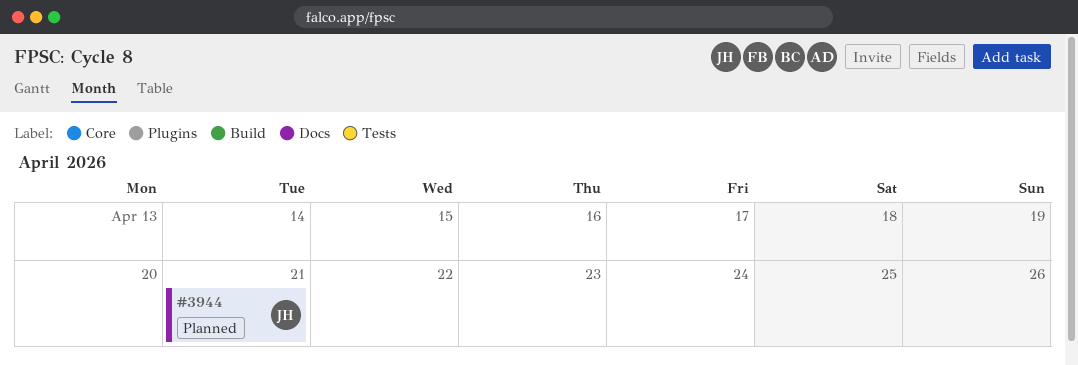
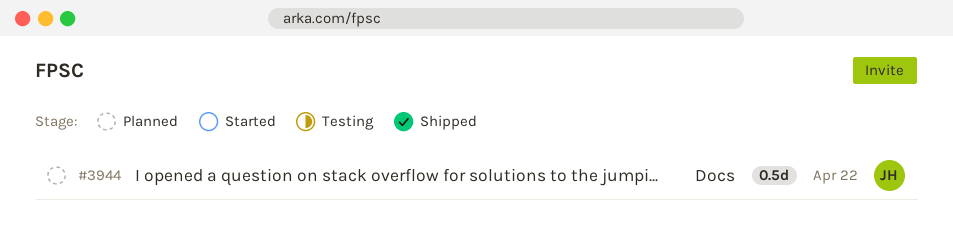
#3944, due: Apr 21 -> Apr 22

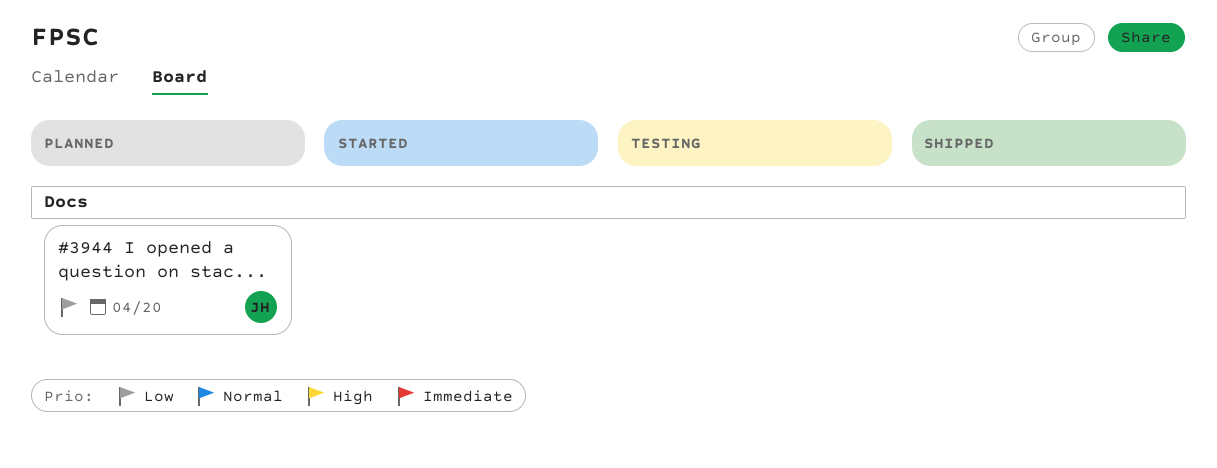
#3944, due: Apr 22 -> Apr 20

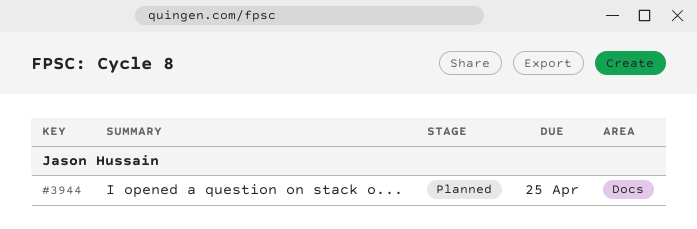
#3944, due: Apr 20 -> Apr 25

